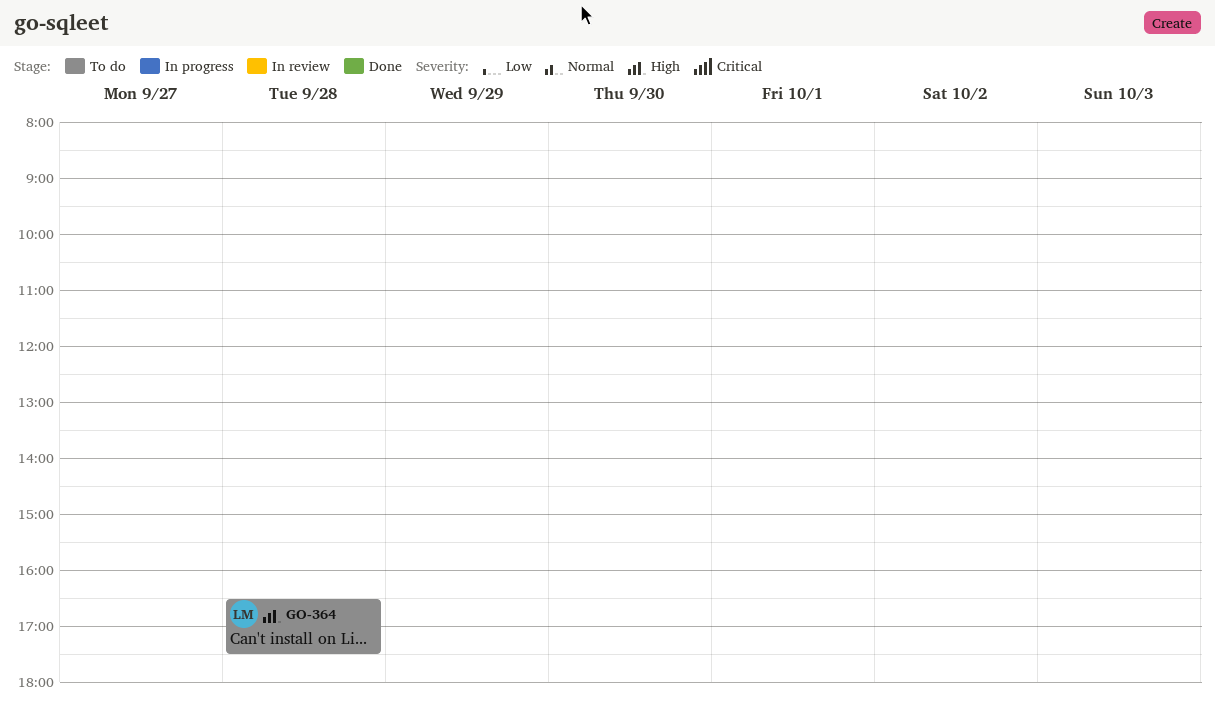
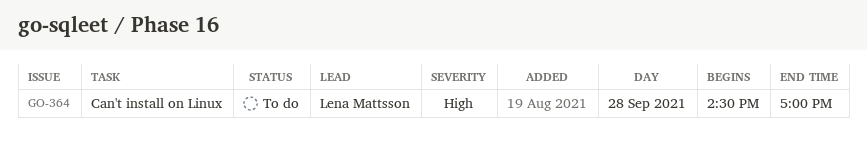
GO-364, begins: 16:30 -> 14:30
GO-364, ends: 17:30 -> 17:00

